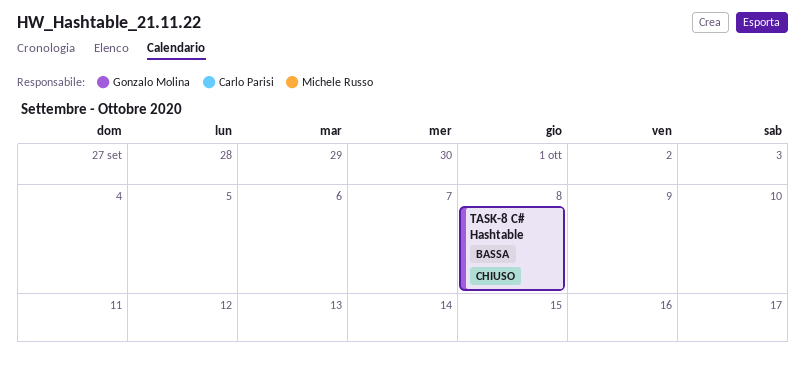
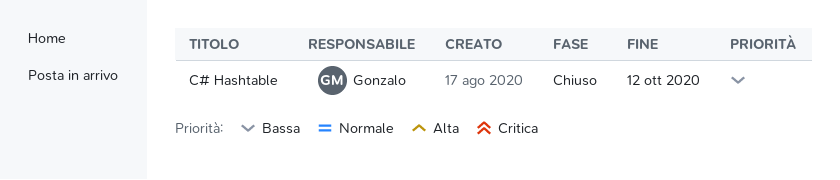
C# Hashtable, due: Oct 8 -> Oct 12

